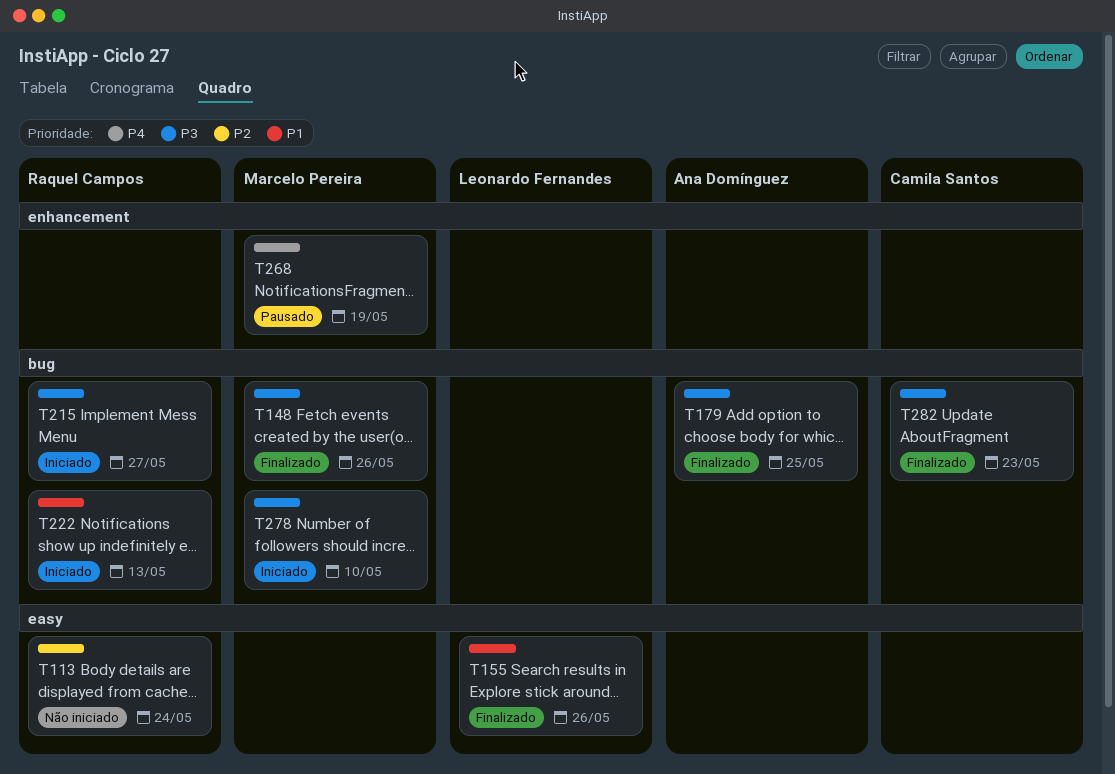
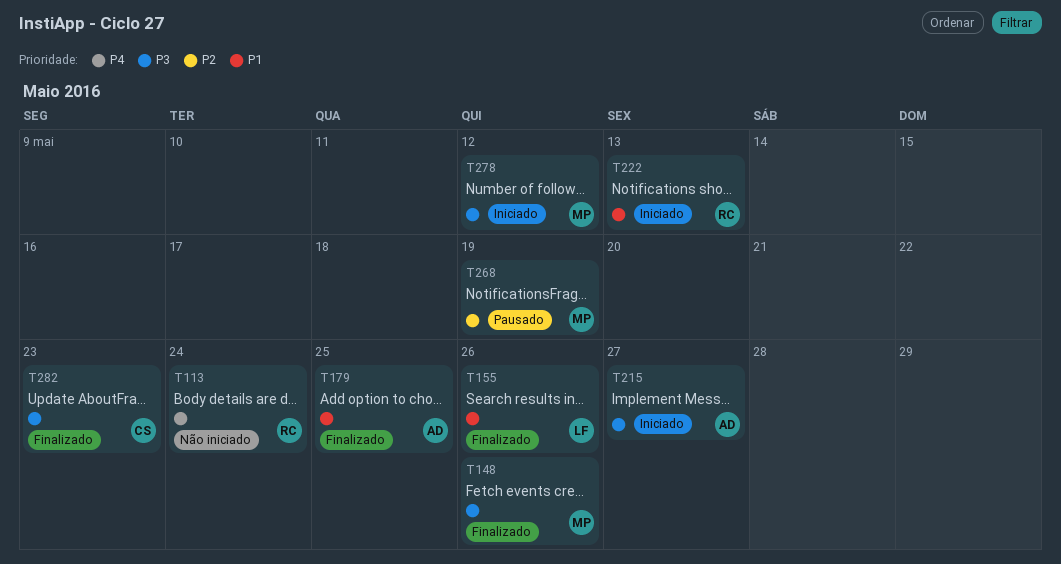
T113, priority: P2 -> P4
T179, priority: P3 -> P1
T215, owner: Raquel Campos -> Ana Domínguez
T268, priority: P4 -> P2
T278, due: May 10 -> May 12

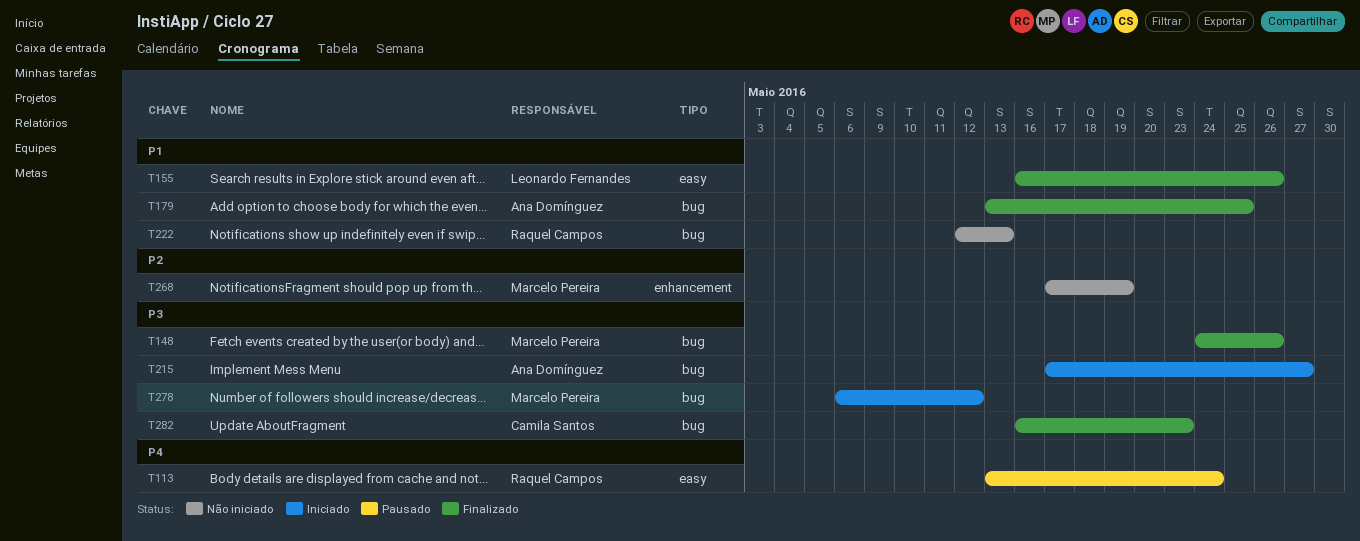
T113, status: Não iniciado -> Pausado
T222, status: Iniciado -> Não iniciado
T268, status: Pausado -> Não iniciado

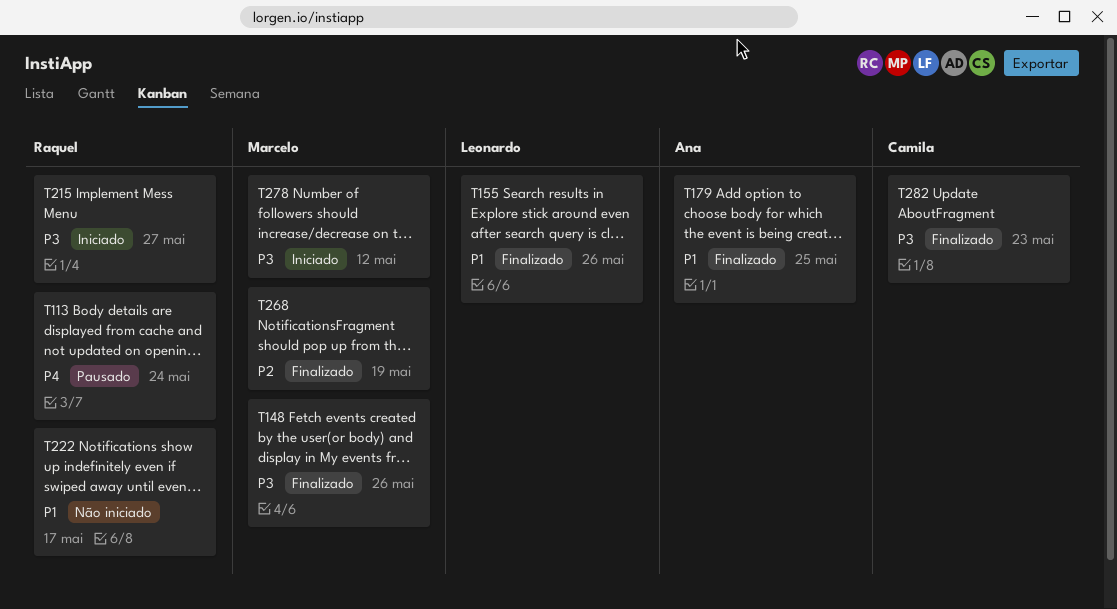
T215, owner: Ana Domínguez -> Raquel Campos
T222, due: May 13 -> May 17
T268, status: Não iniciado -> Finalizado

